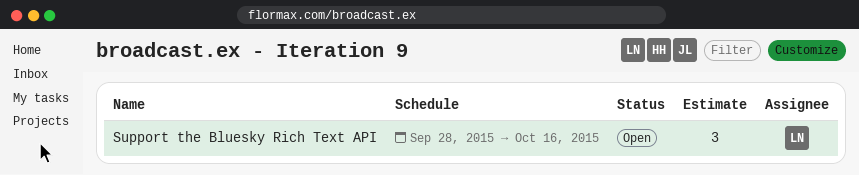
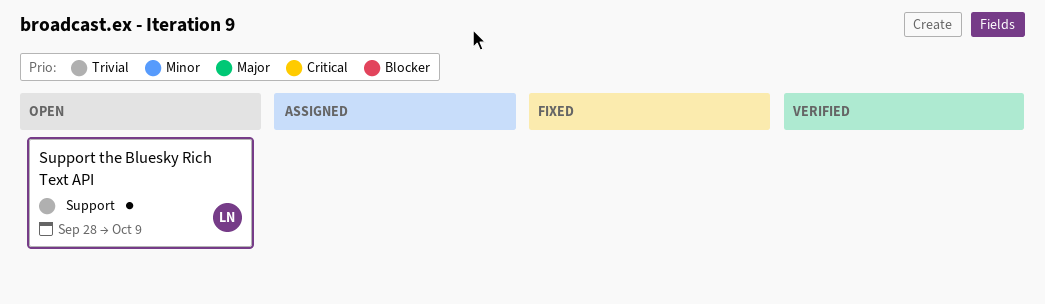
Support the Bluesky Rich Text API, estimate: 3 -> 1
Support the Bluesky Rich Text API, due: Oct 16 -> Oct 9

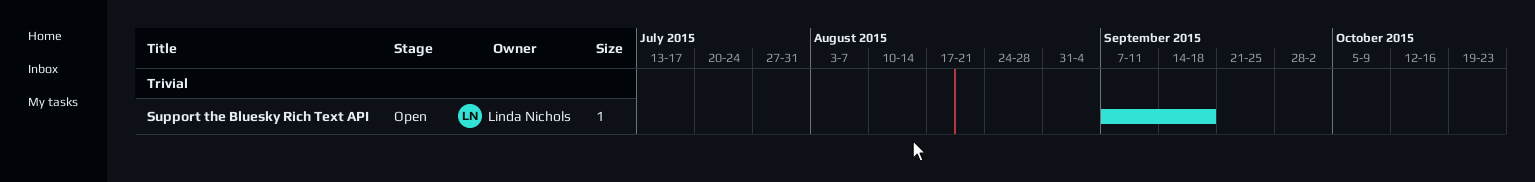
Support the Bluesky Rich Text API, start: Sep 28 -> Sep 7
Support the Bluesky Rich Text API, due: Oct 9 -> Sep 18

